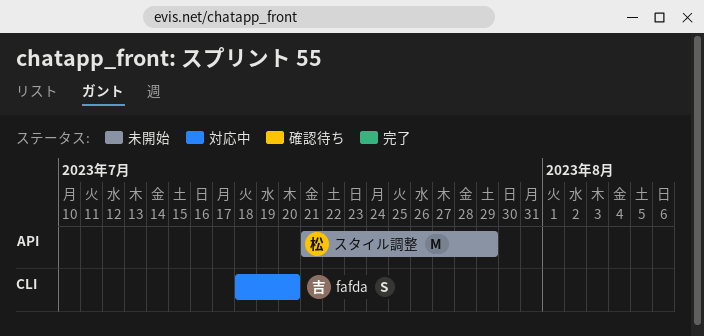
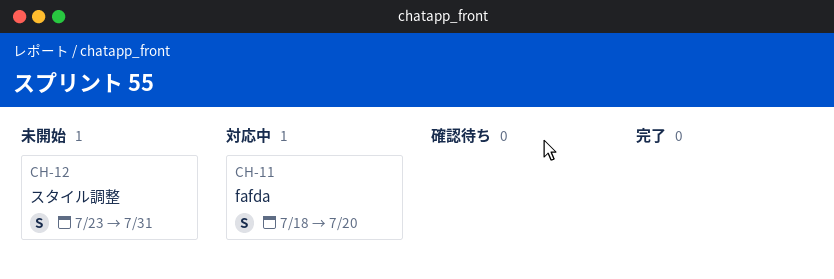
スタイル調整, estimate: M -> S
スタイル調整, start: Jul 21 -> Jul 23
スタイル調整, due: Jul 29 -> Jul 31

